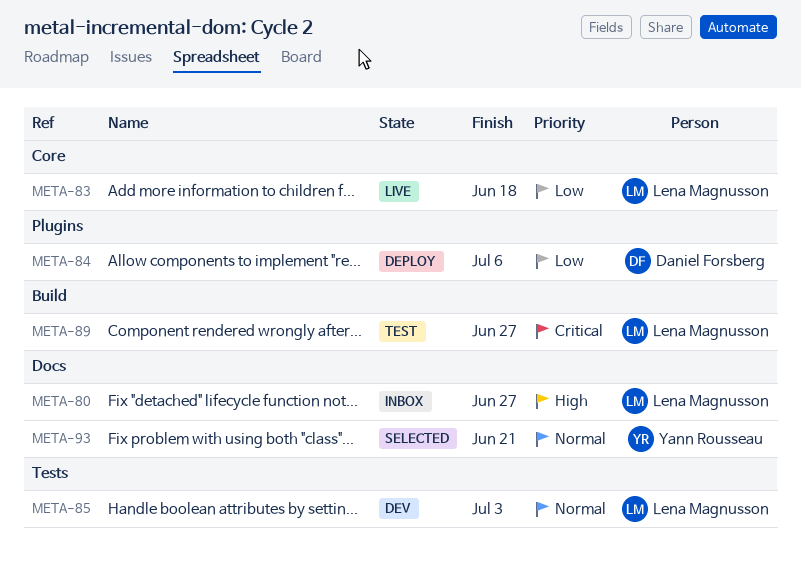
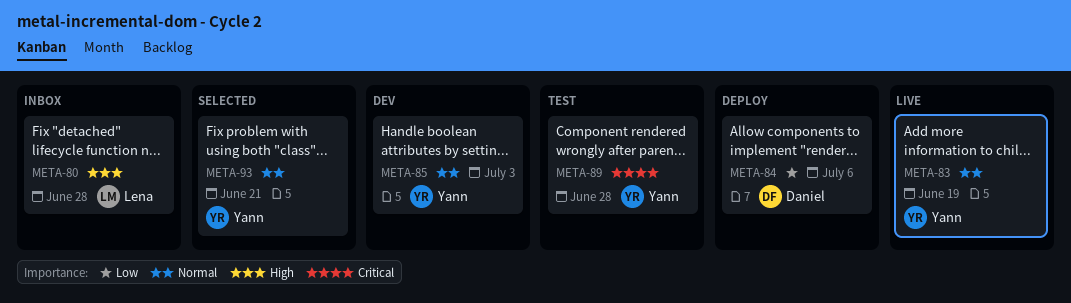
META-80, due: Jun 27 -> Jun 28
META-83, owner: Lena Magnusson -> Yann Rousseau
META-83, priority: Low -> Normal
META-83, due: Jun 18 -> Jun 19
META-85, owner: Lena Magnusson -> Yann Rousseau
META-89, owner: Lena Magnusson -> Yann Rousseau
META-89, due: Jun 27 -> Jun 28

